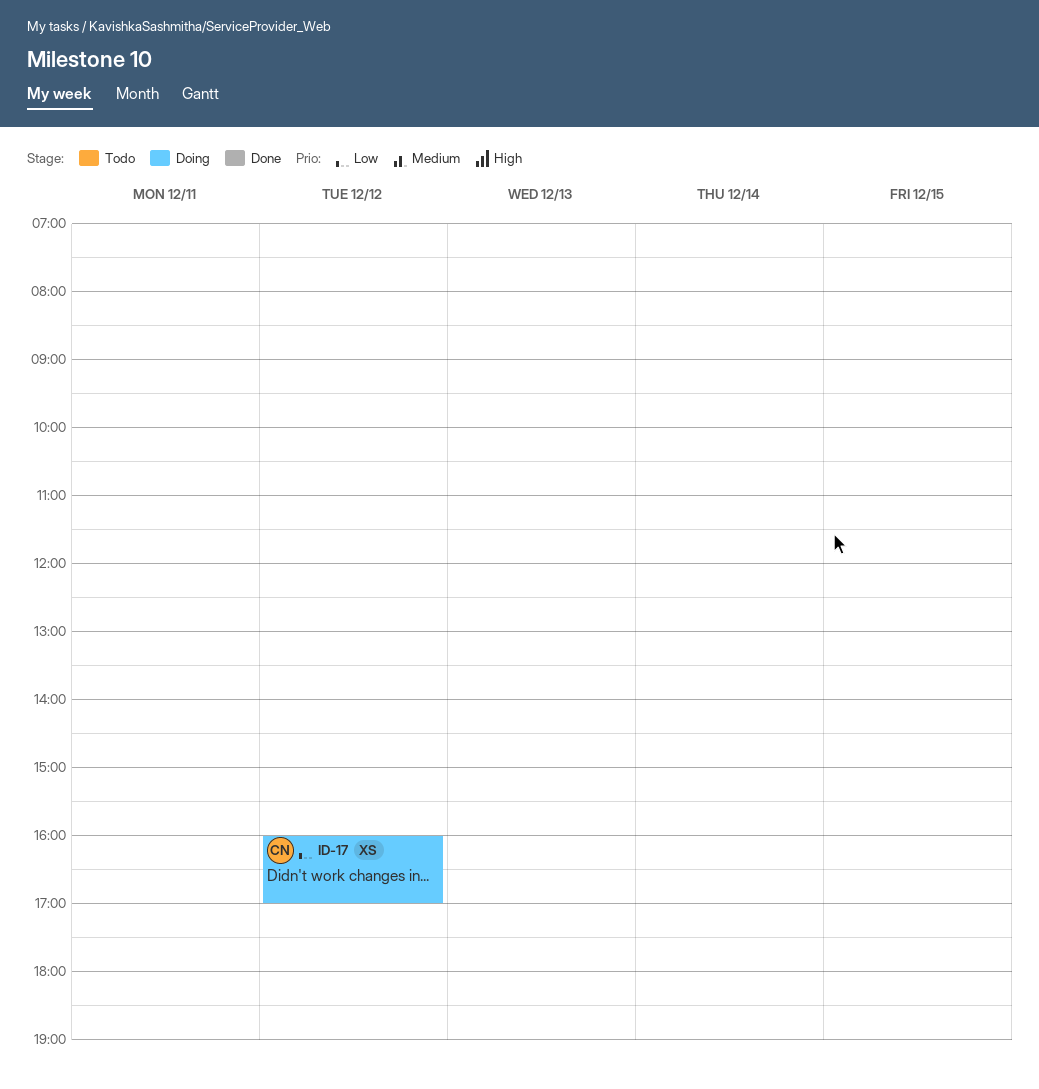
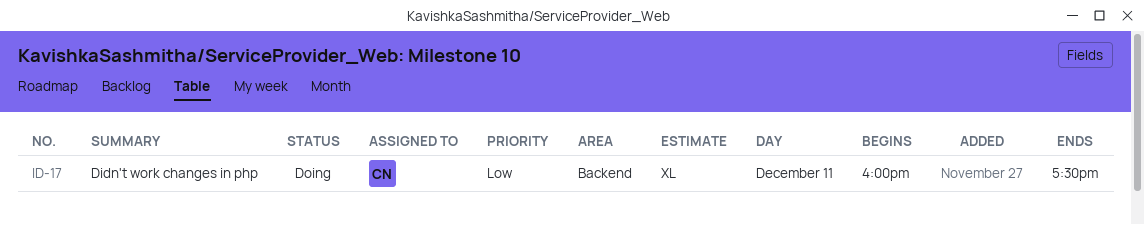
ID-17, estimate: XS -> XL
ID-17, day: Dec 12 -> Dec 11
ID-17, ends: 17:00 -> 17:30

